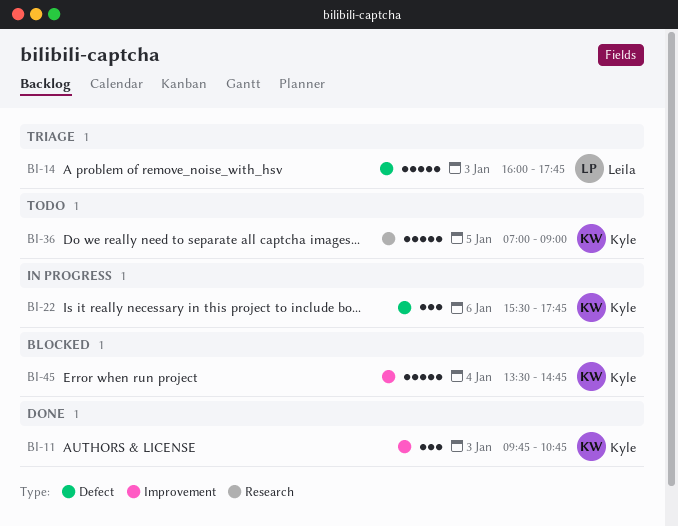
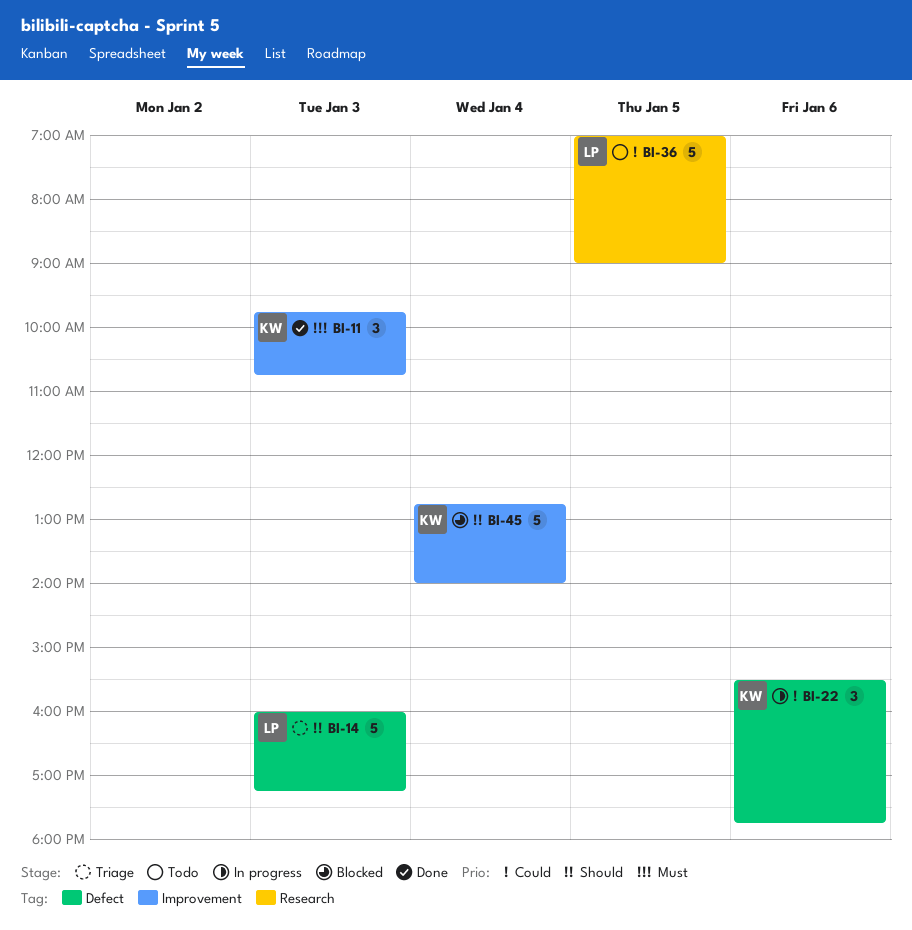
BI-14, ends: 17:45 -> 17:15
BI-36, owner: Kyle -> Leila
BI-45, begins: 13:30 -> 12:45
BI-45, ends: 14:45 -> 14:00

